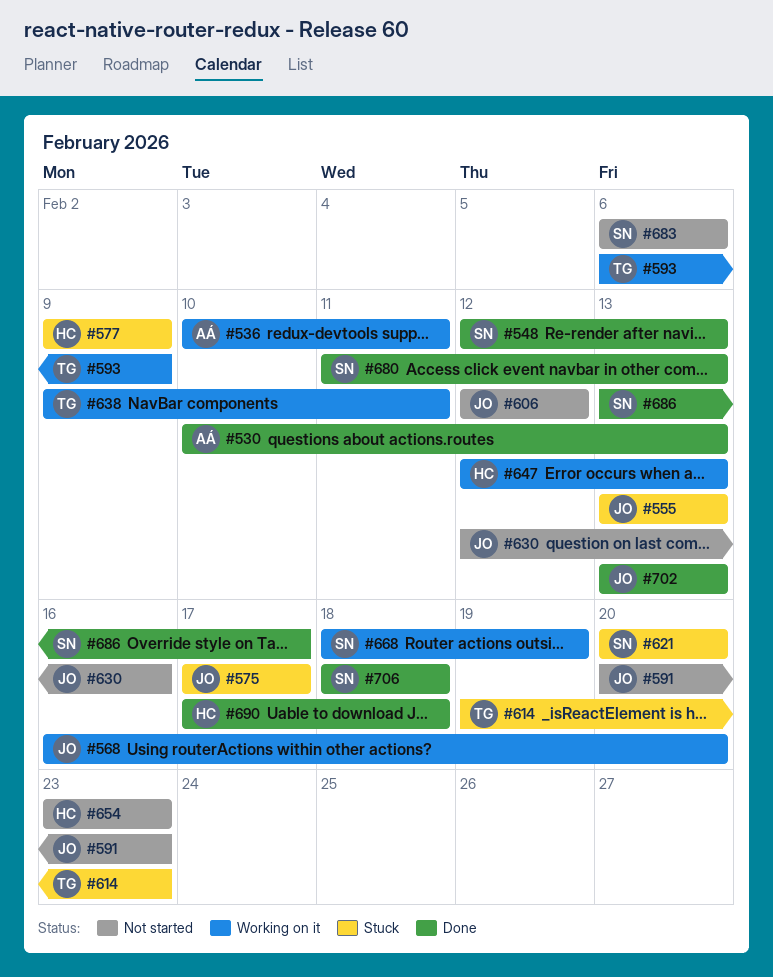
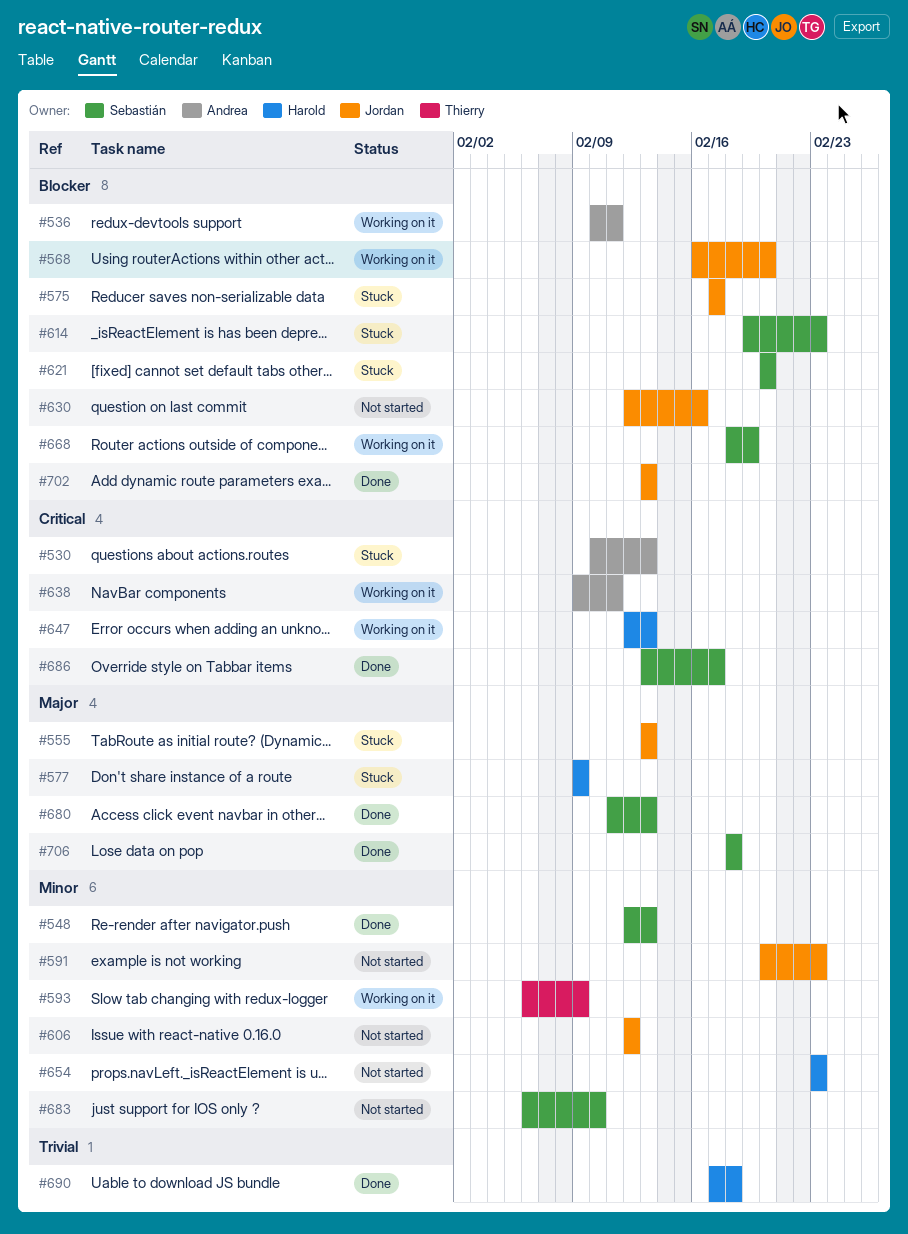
#530, status: Done -> Stuck
#614, owner: Thierry -> Sebastián
#638, owner: Thierry -> Andrea
#683, due: Feb 6 -> Feb 10

